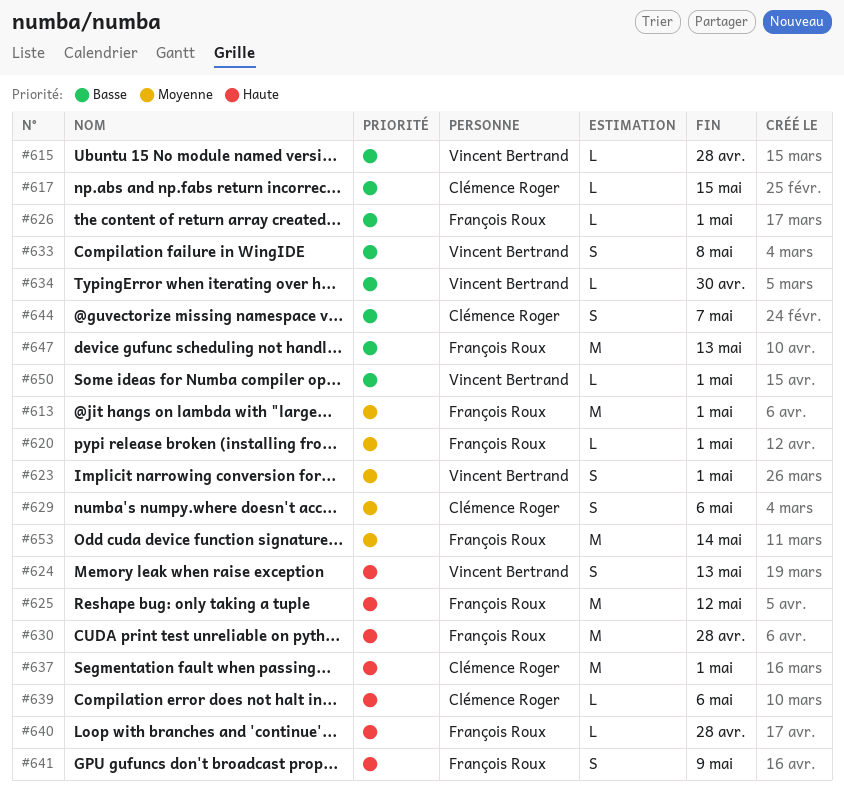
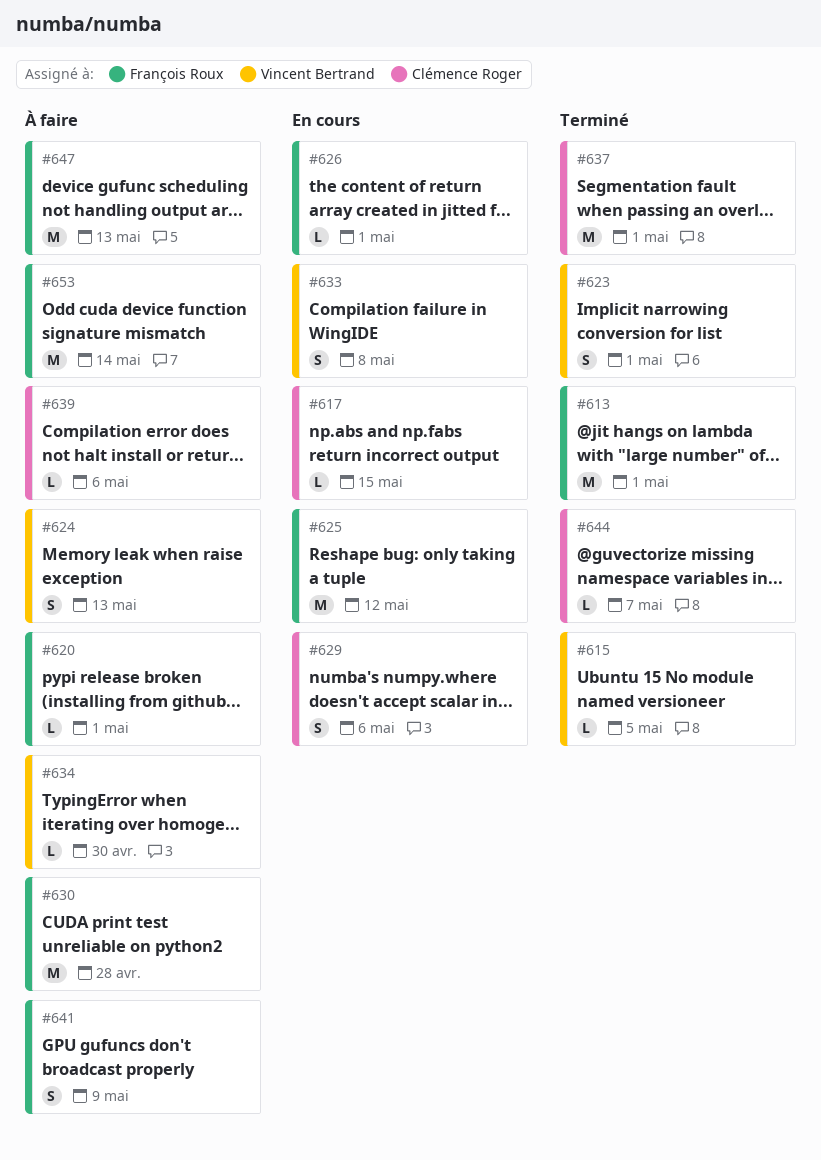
#615, due: Apr 28 -> May 5
#640: present -> none
#644, estimate: S -> L
#650: present -> none

